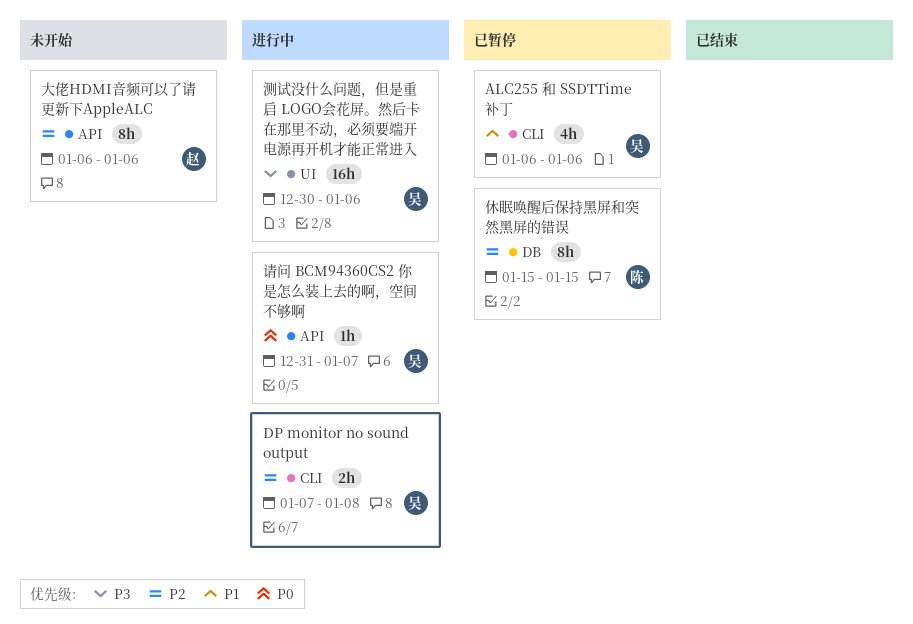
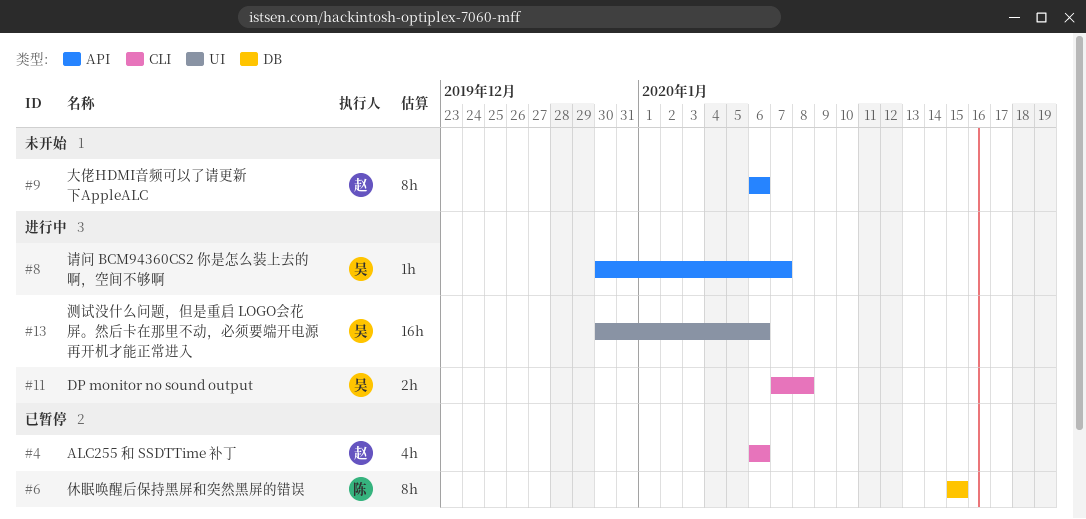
ALC255 和 SSDTTime 补丁, owner: 吴 -> 赵
请问 BCM94360CS2 你是怎么装上去的啊，空间不够啊, start: Dec 31 -> Dec 30

